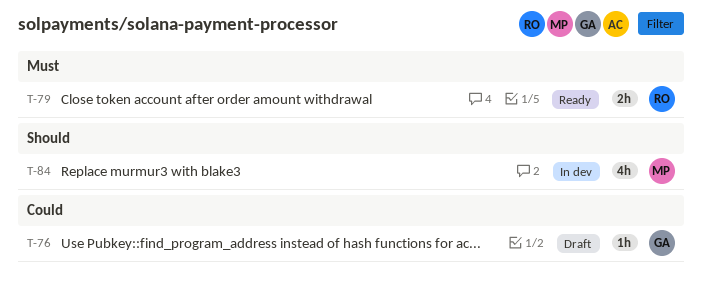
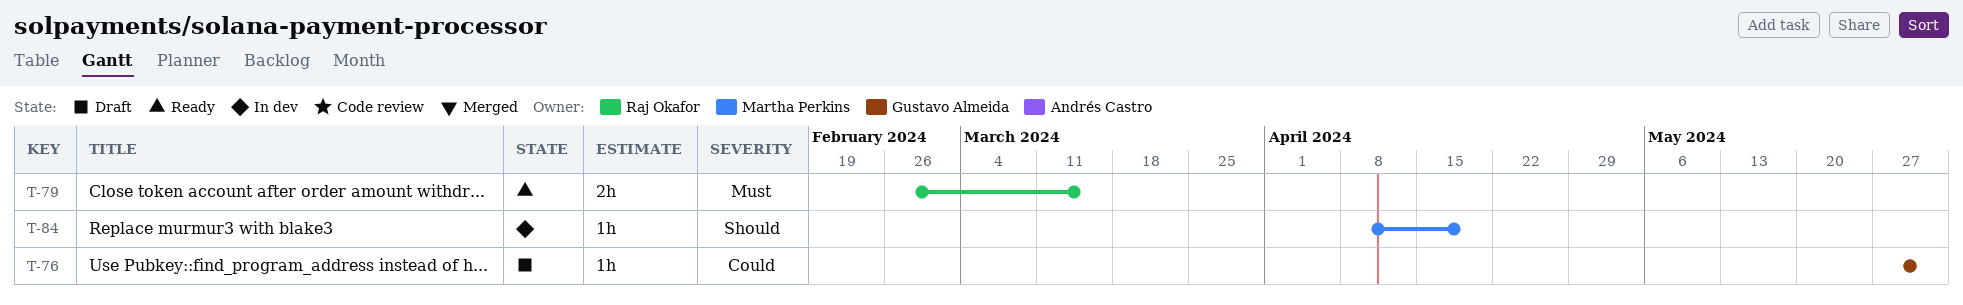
T-84, estimate: 4h -> 1h

